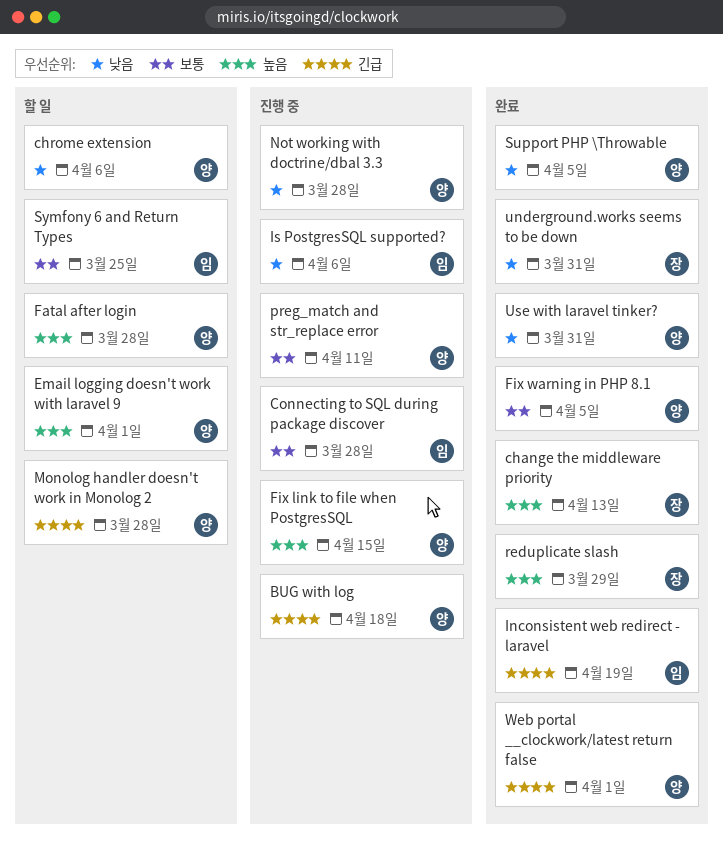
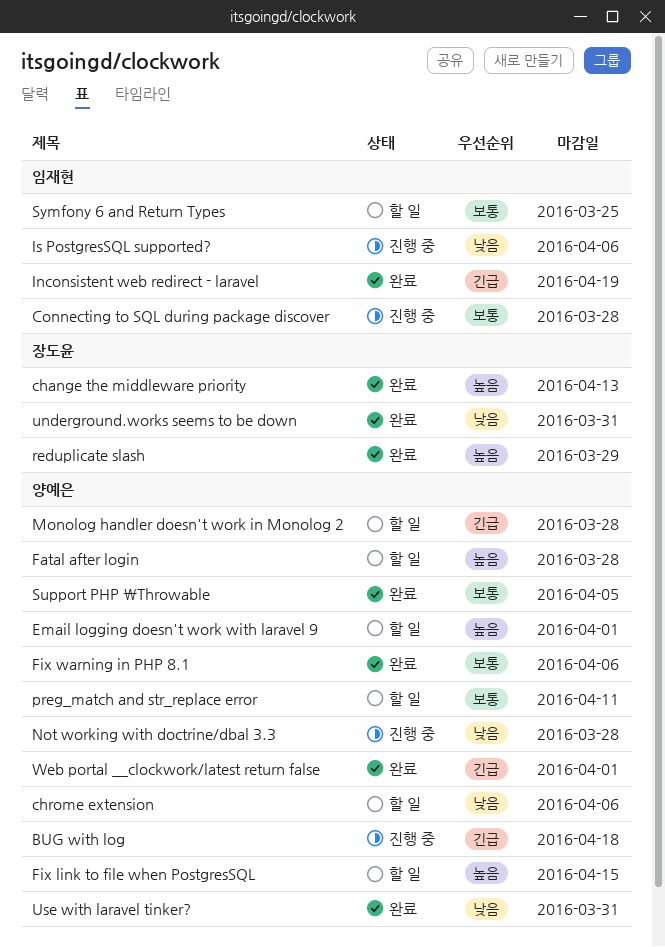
Fix link to file when PostgresSQL, status: 진행 중 -> 할 일
Fix warning in PHP 8.1, due: Apr 5 -> Apr 6
preg_match and str_replace error, status: 진행 중 -> 할 일
Support PHP \Throwable, priority: 낮음 -> 보통

